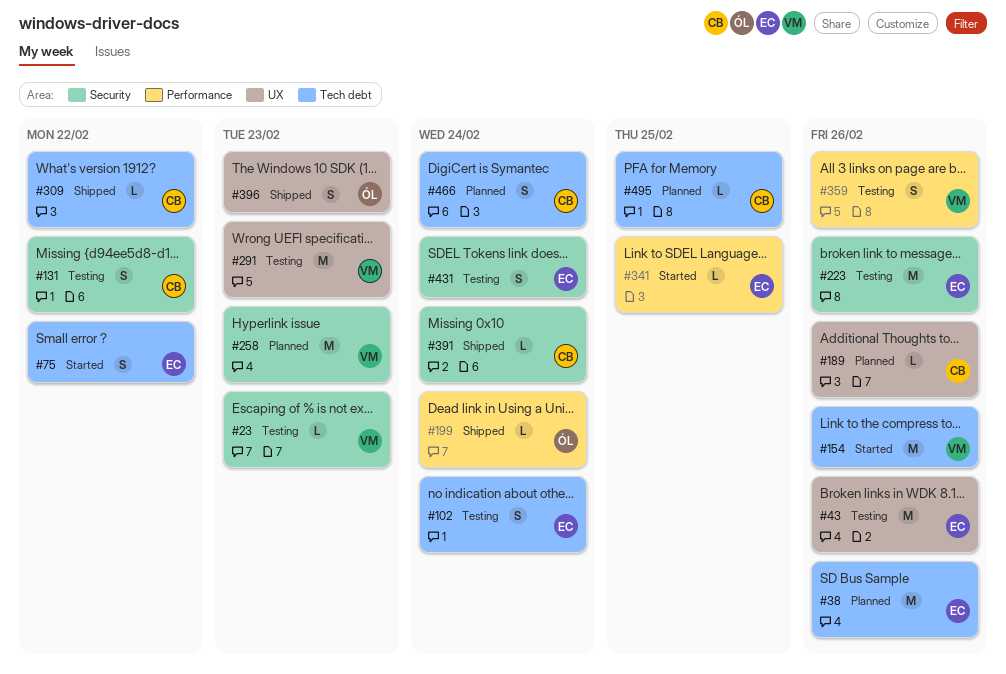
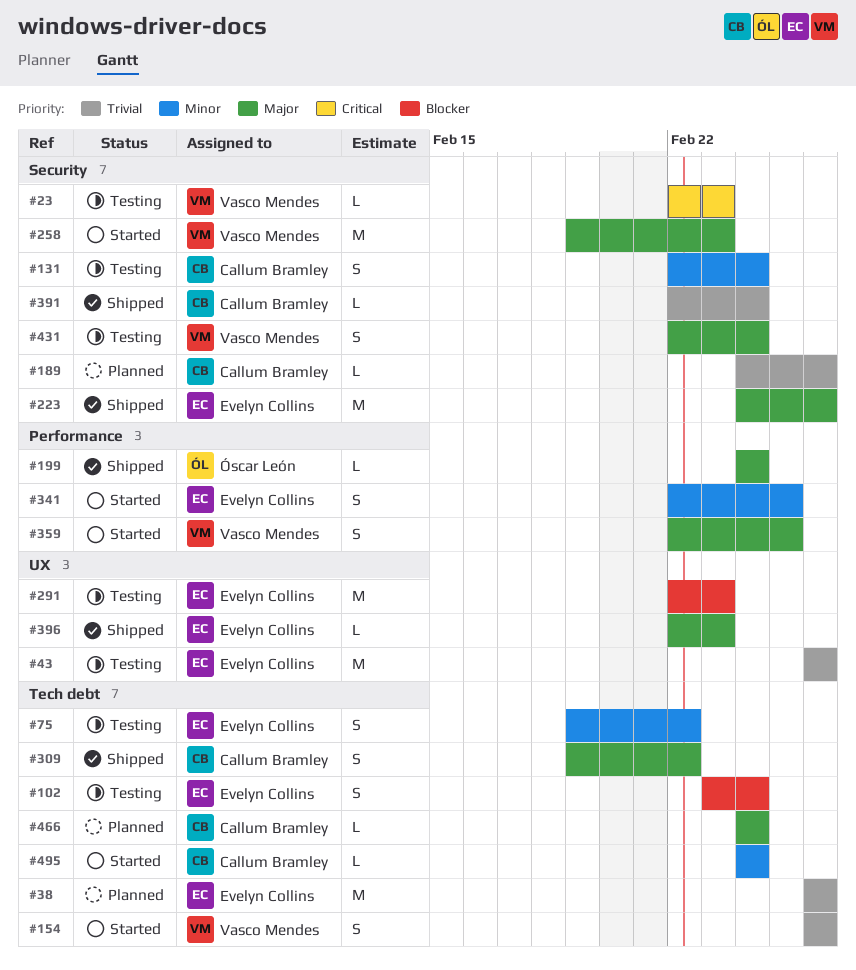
#75, status: Started -> Testing
#131, due: Feb 22 -> Feb 24
#154, estimate: M -> S
#189, label: UX -> Security
#223, status: Testing -> Shipped
#258, status: Planned -> Started
#291, owner: Vasco Mendes -> Evelyn Collins
#309, estimate: L -> S
#341, estimate: L -> S
#359, status: Testing -> Started
#359, due: Feb 26 -> Feb 25
#396, owner: Óscar León -> Evelyn Collins
#396, estimate: S -> L
#431, owner: Evelyn Collins -> Vasco Mendes
#466, estimate: S -> L
#495, status: Planned -> Started
#495, due: Feb 25 -> Feb 24

